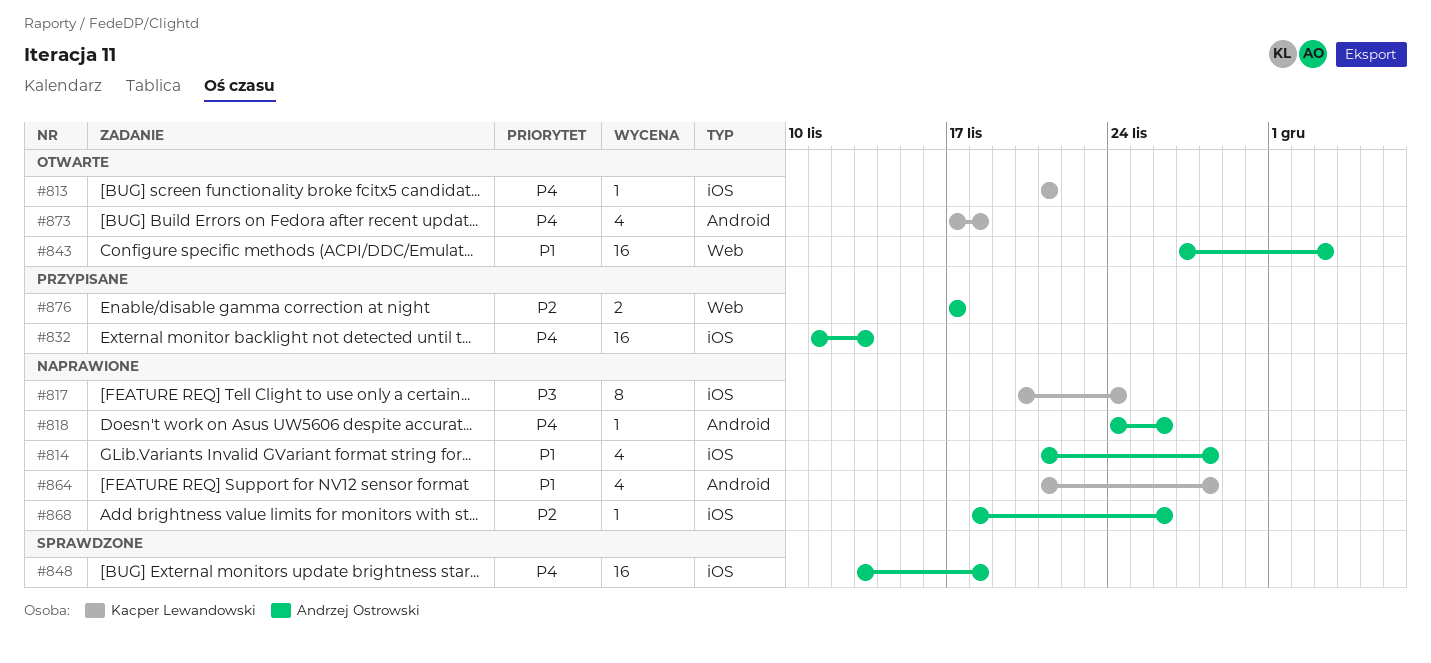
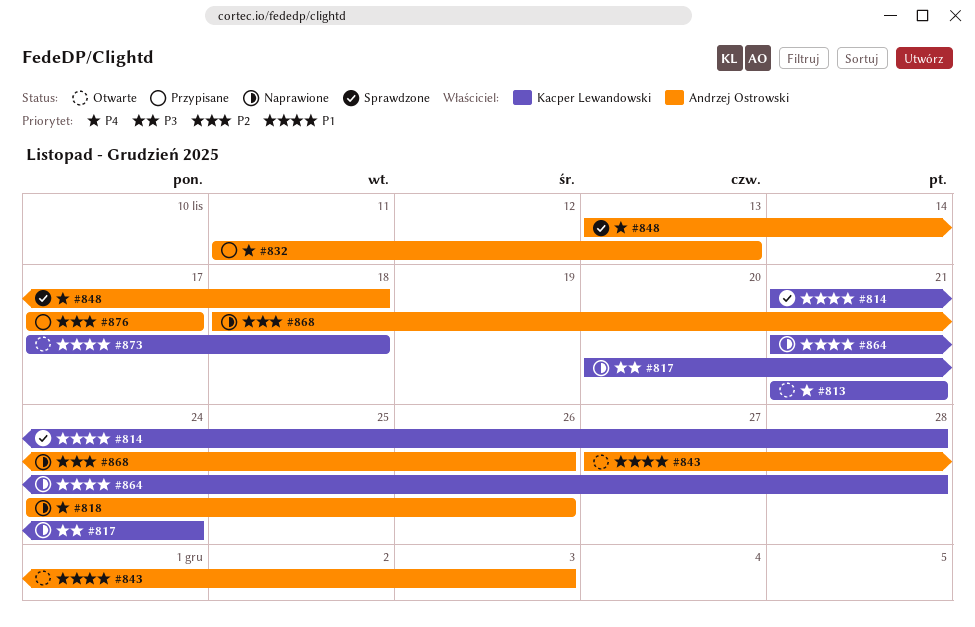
#814, status: Naprawione -> Sprawdzone
#814, owner: Andrzej Ostrowski -> Kacper Lewandowski
#873, priority: P4 -> P1

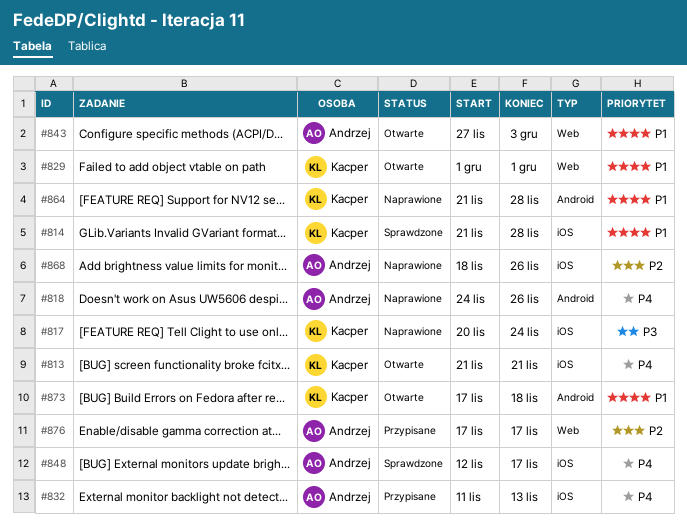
#829: none -> present
#848, start: Nov 13 -> Nov 12
#848, due: Nov 18 -> Nov 17

